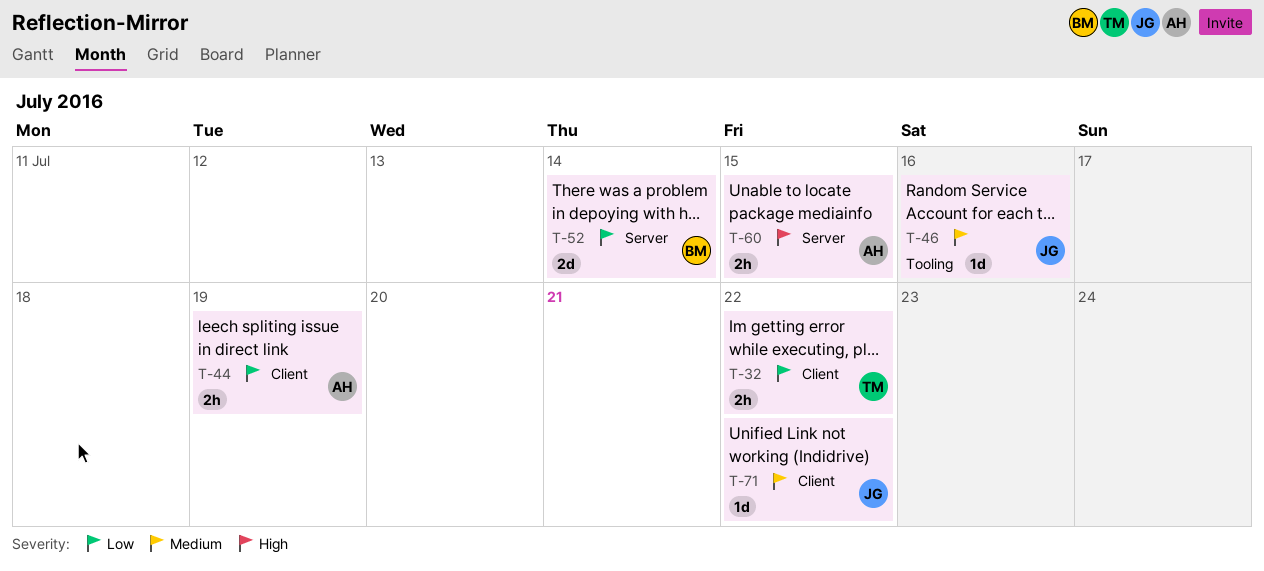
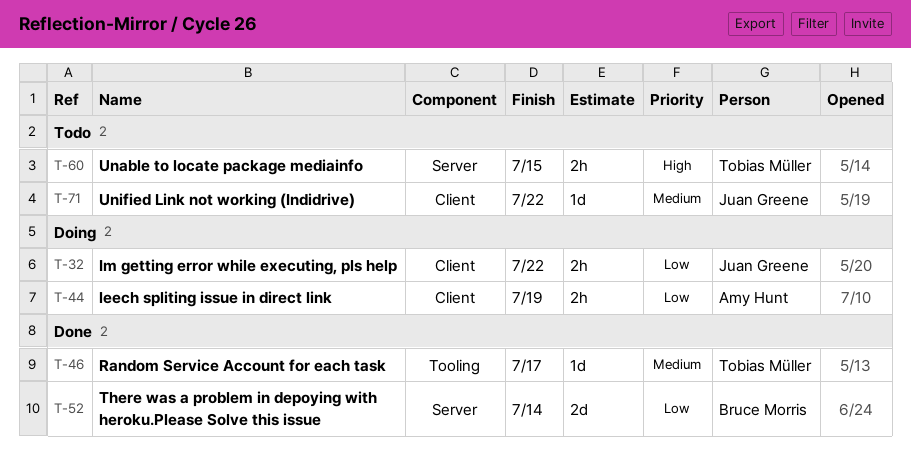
T-32, owner: Tobias Müller -> Juan Greene
T-46, owner: Juan Greene -> Tobias Müller
T-46, due: Jul 16 -> Jul 17
T-60, owner: Amy Hunt -> Tobias Müller

